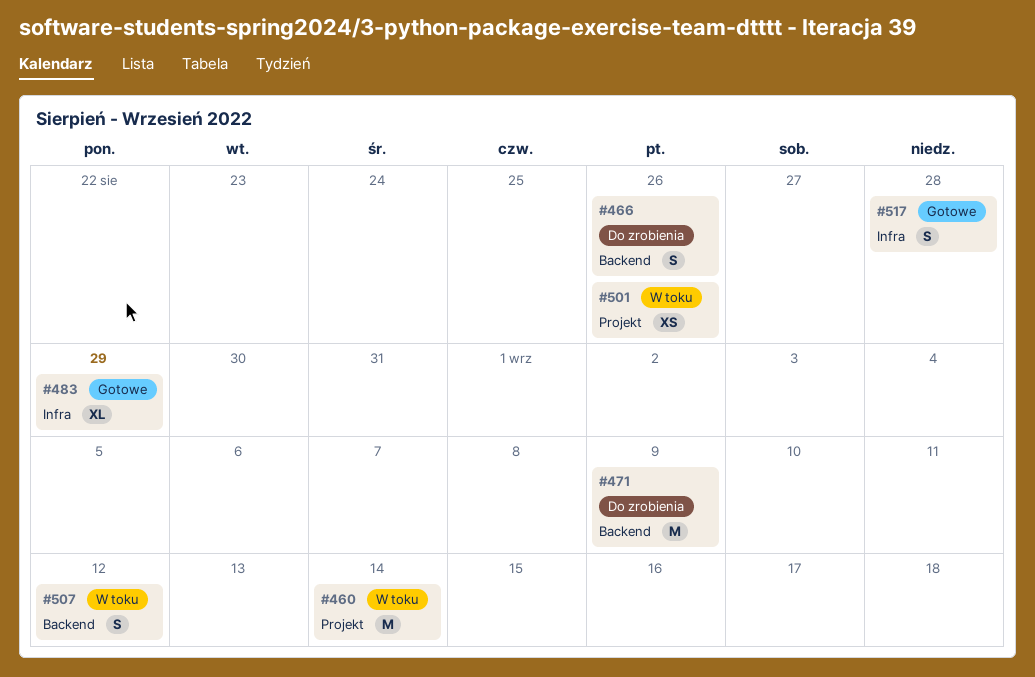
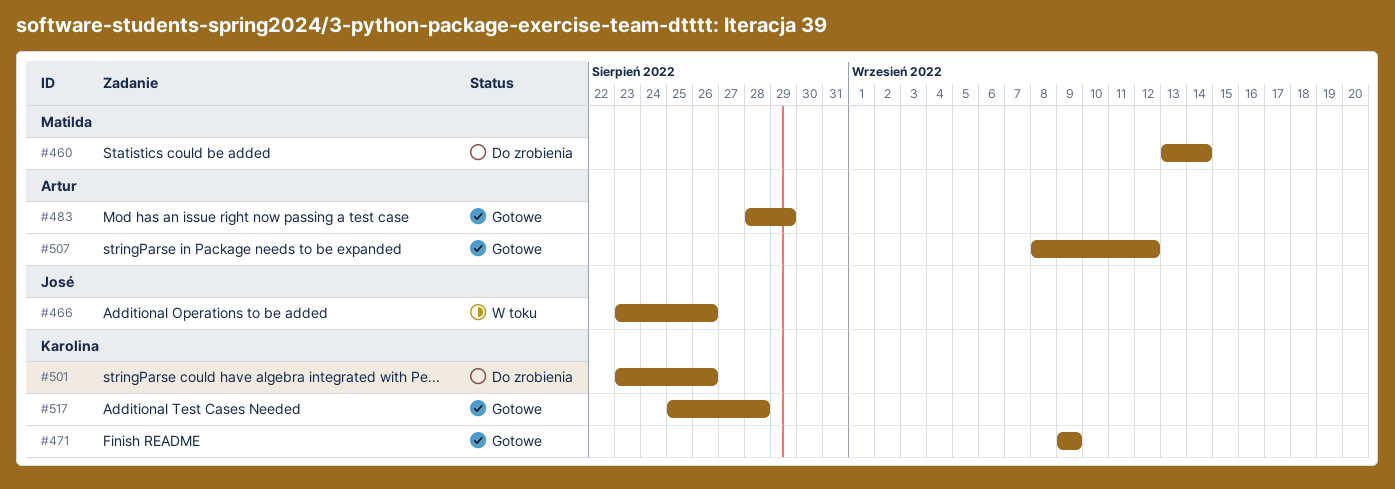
#460, status: W toku -> Do zrobienia
#466, status: Do zrobienia -> W toku
#471, status: Do zrobienia -> Gotowe
#501, status: W toku -> Do zrobienia
#507, status: W toku -> Gotowe

